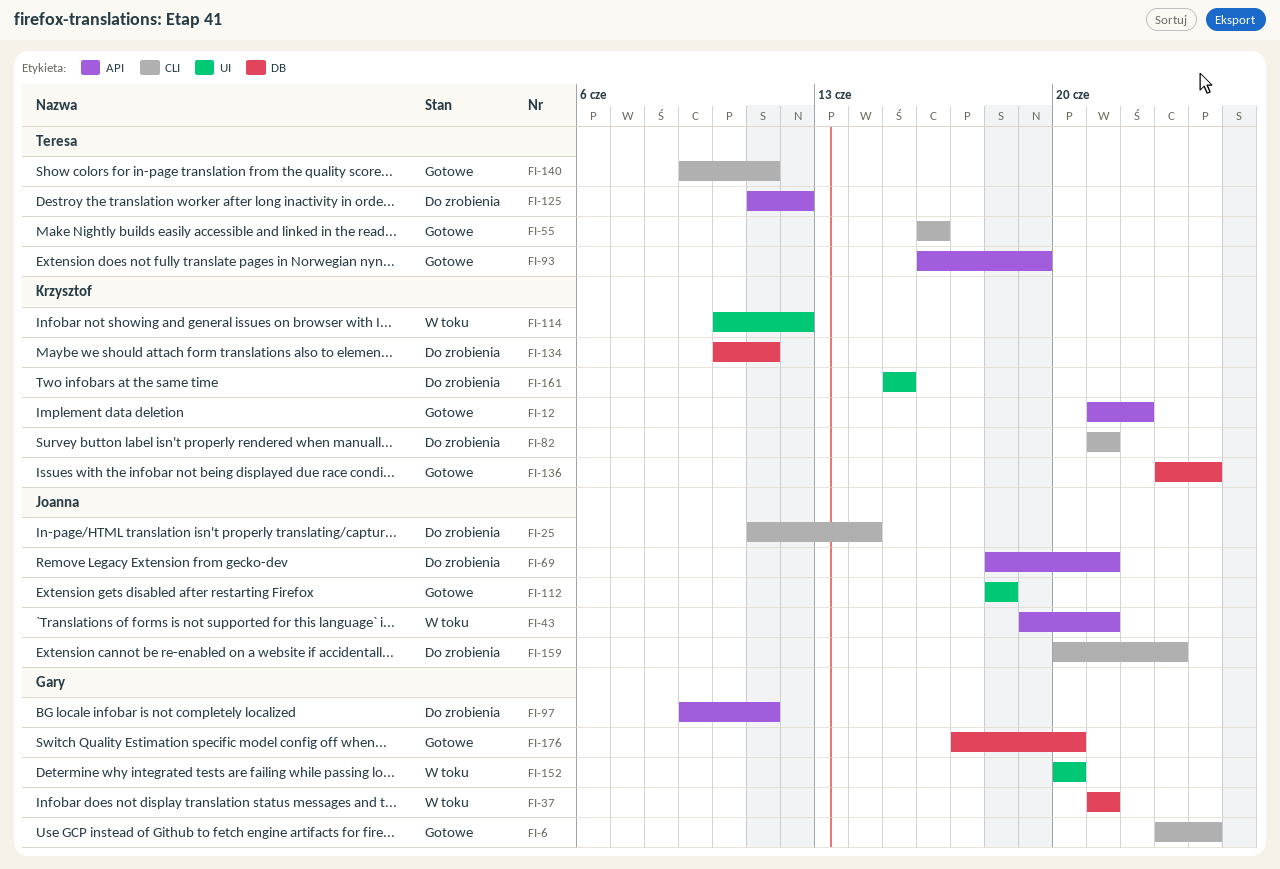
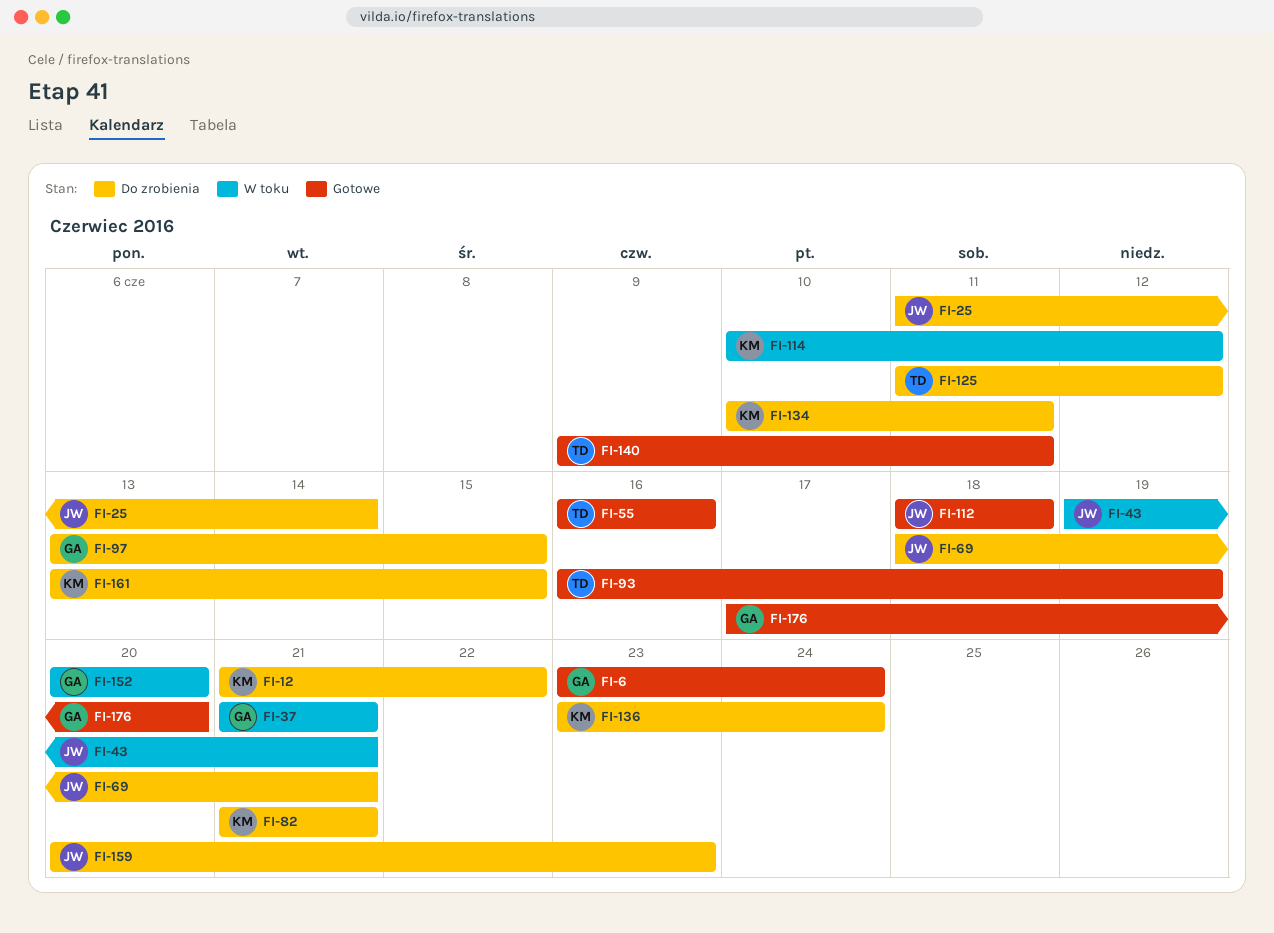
FI-12, status: Gotowe -> Do zrobienia
FI-97, start: Jun 9 -> Jun 13
FI-97, due: Jun 11 -> Jun 15
FI-136, status: Gotowe -> Do zrobienia
FI-161, start: Jun 15 -> Jun 13

